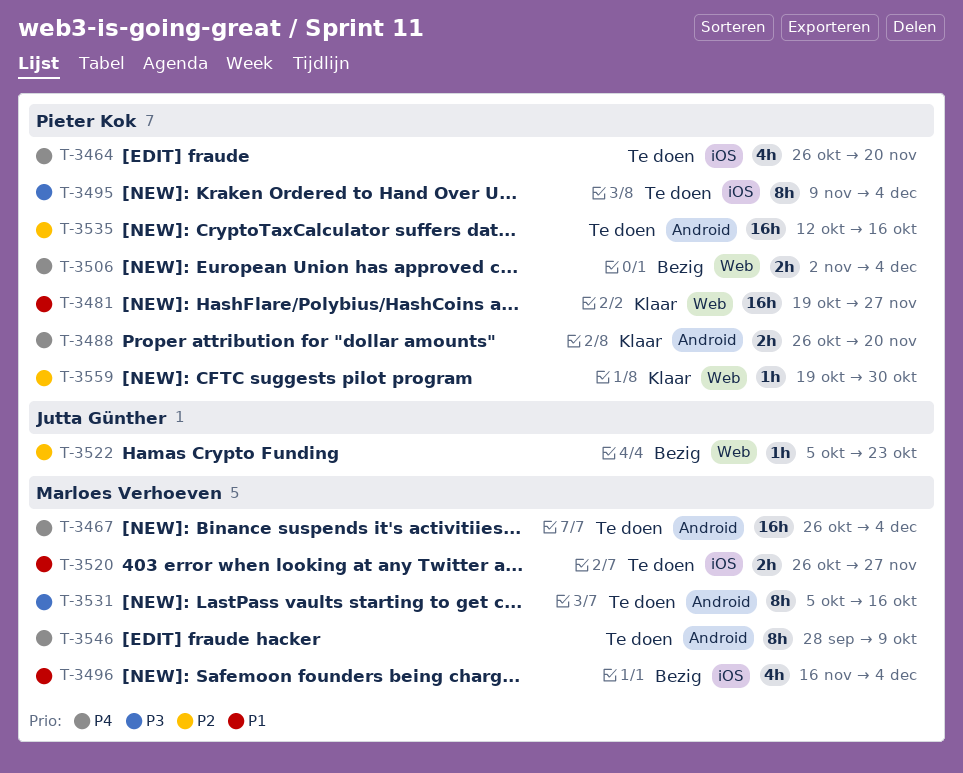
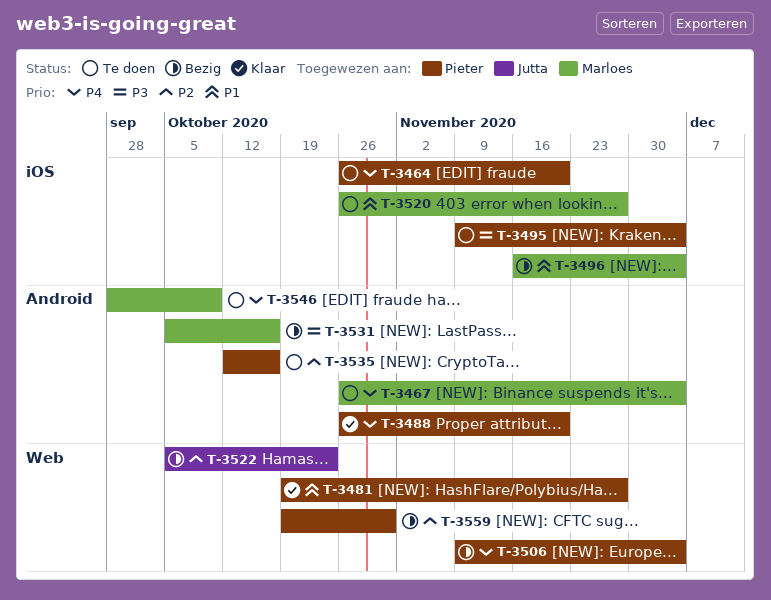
T-3506, start: Nov 2 -> Nov 9
T-3531, status: Te doen -> Bezig
T-3559, status: Klaar -> Bezig

